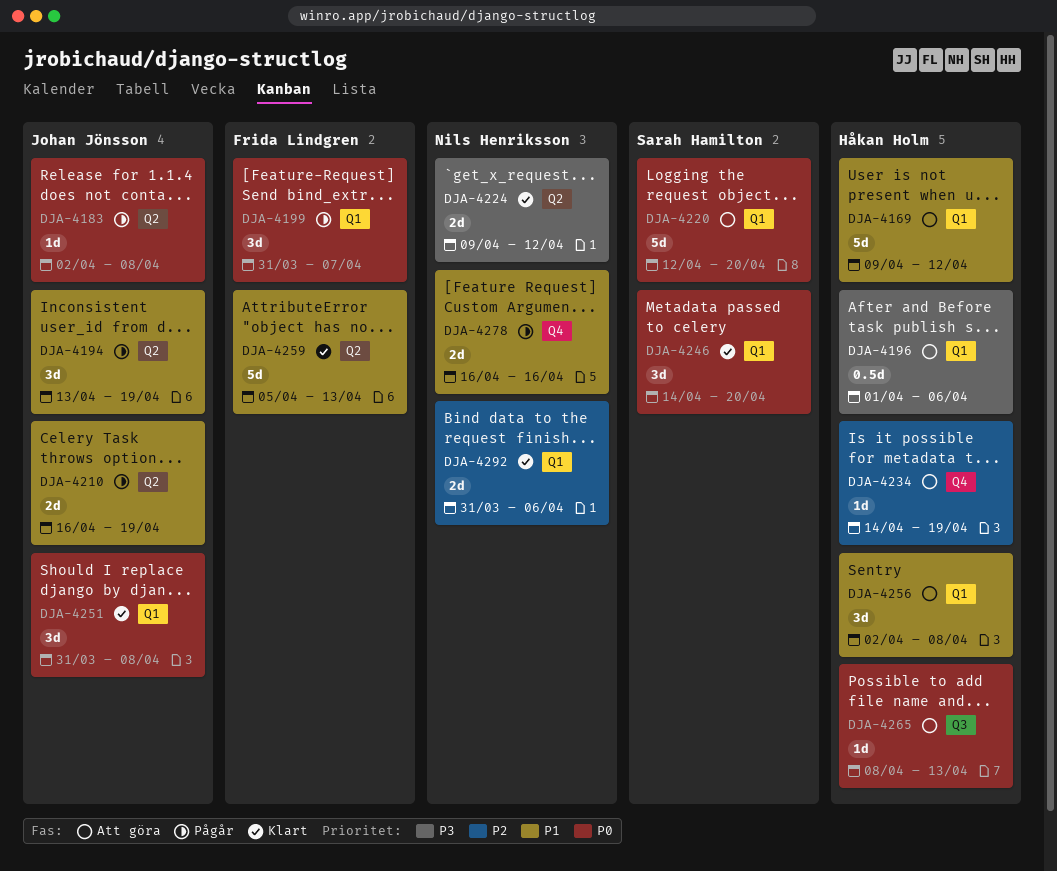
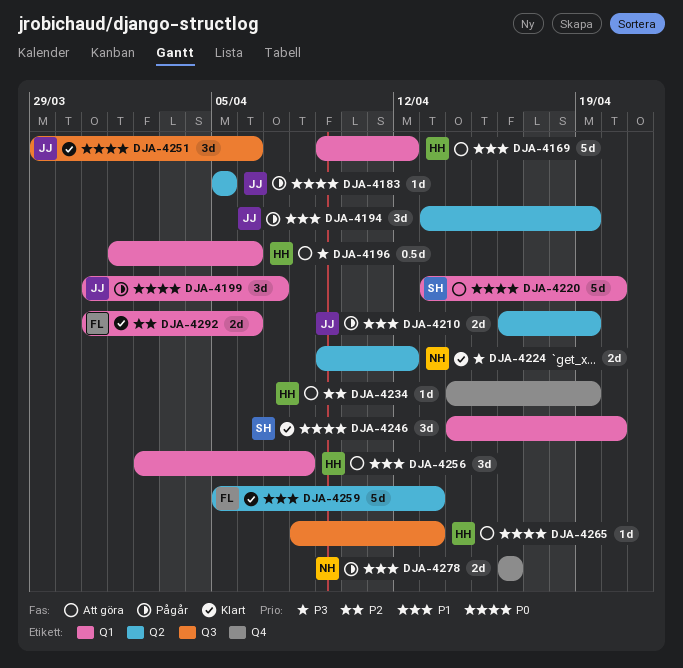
DJA-4183, start: Apr 2 -> Apr 5
DJA-4183, due: Apr 8 -> Apr 5
DJA-4199, owner: Frida Lindgren -> Johan Jönsson
DJA-4220, start: Apr 12 -> Apr 13
DJA-4251, label: Q1 -> Q3
DJA-4251, start: Mar 31 -> Mar 29
DJA-4251, due: Apr 8 -> Apr 6
DJA-4292, owner: Nils Henriksson -> Frida Lindgren

